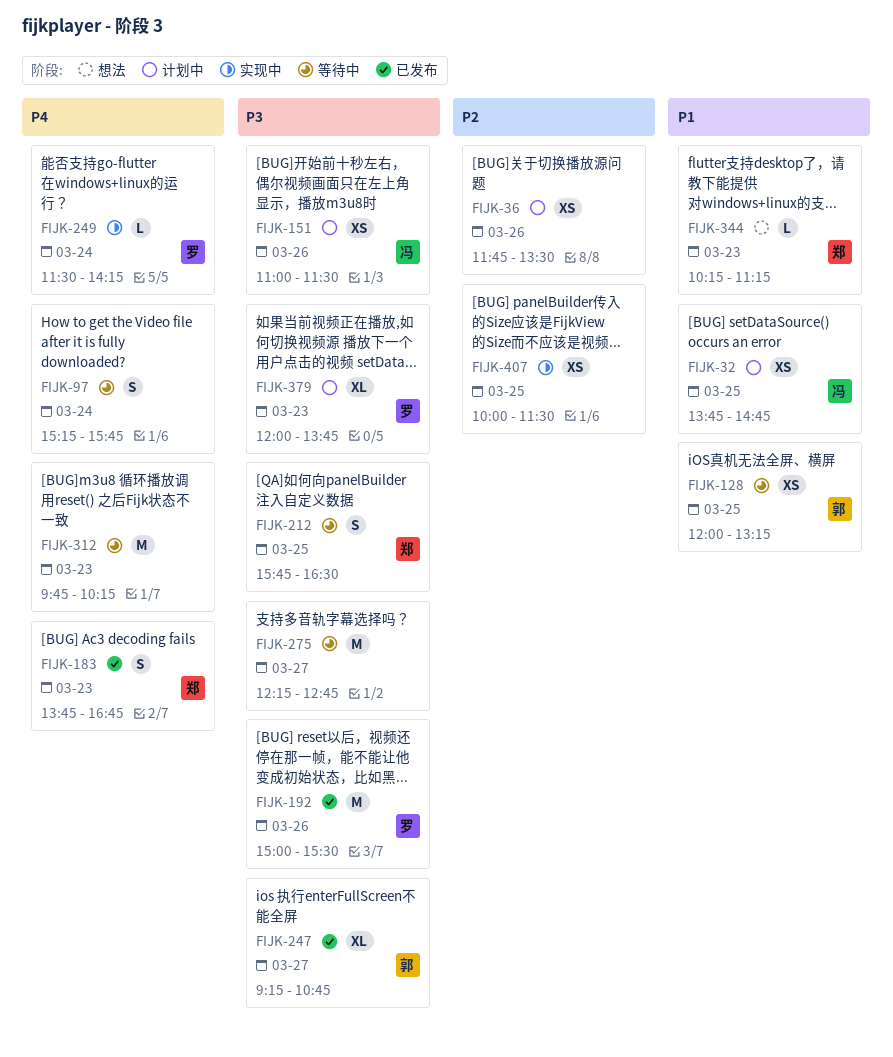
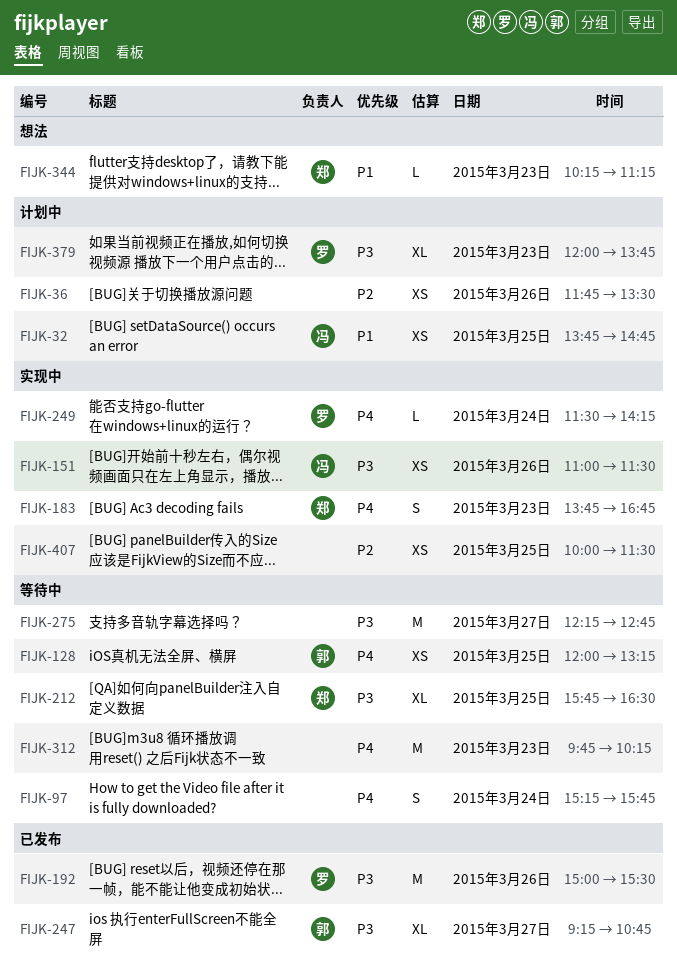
FIJK-128, priority: P1 -> P4
FIJK-151, status: 计划中 -> 实现中
FIJK-183, status: 已发布 -> 实现中
FIJK-212, estimate: S -> XL

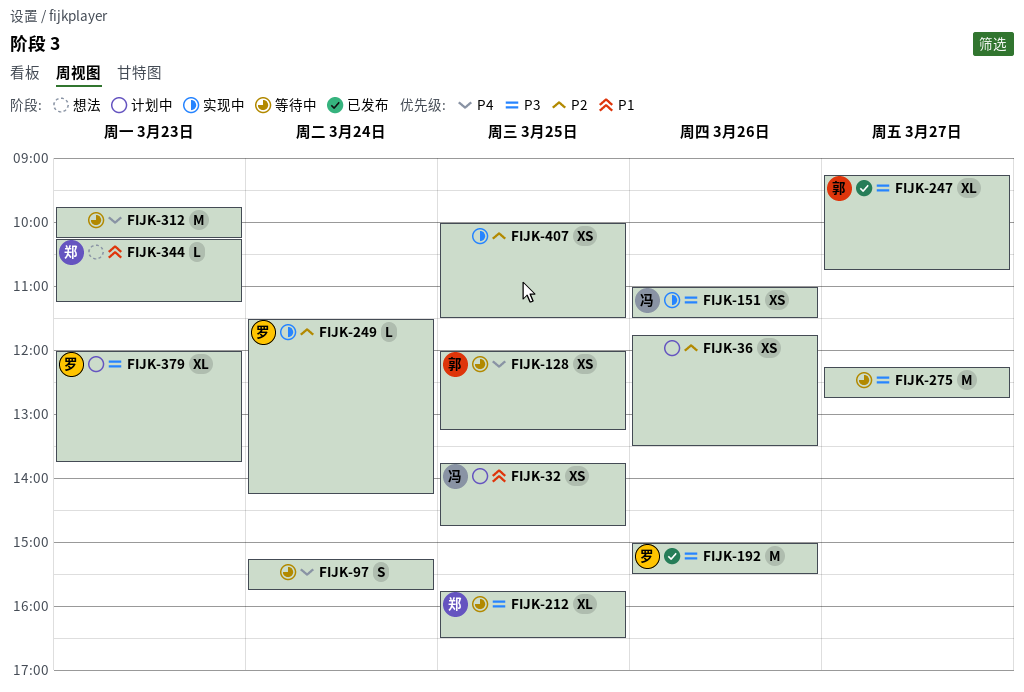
FIJK-183: present -> none
FIJK-249, priority: P4 -> P2

